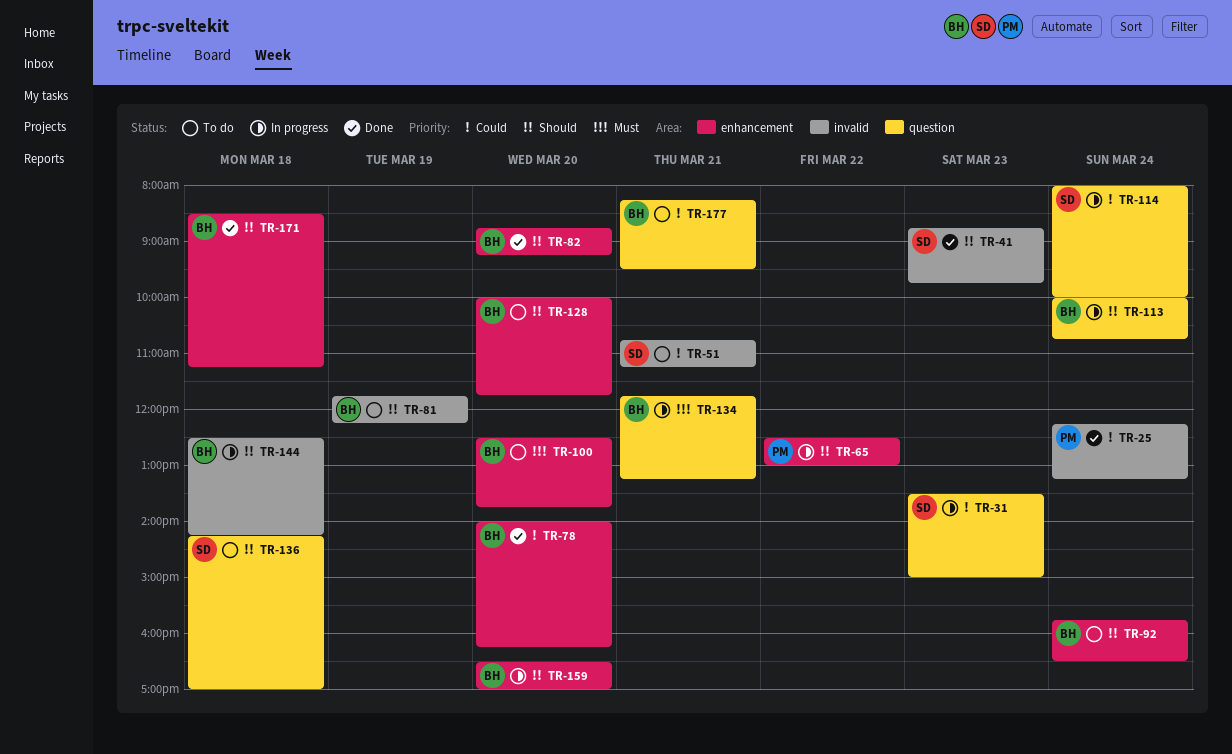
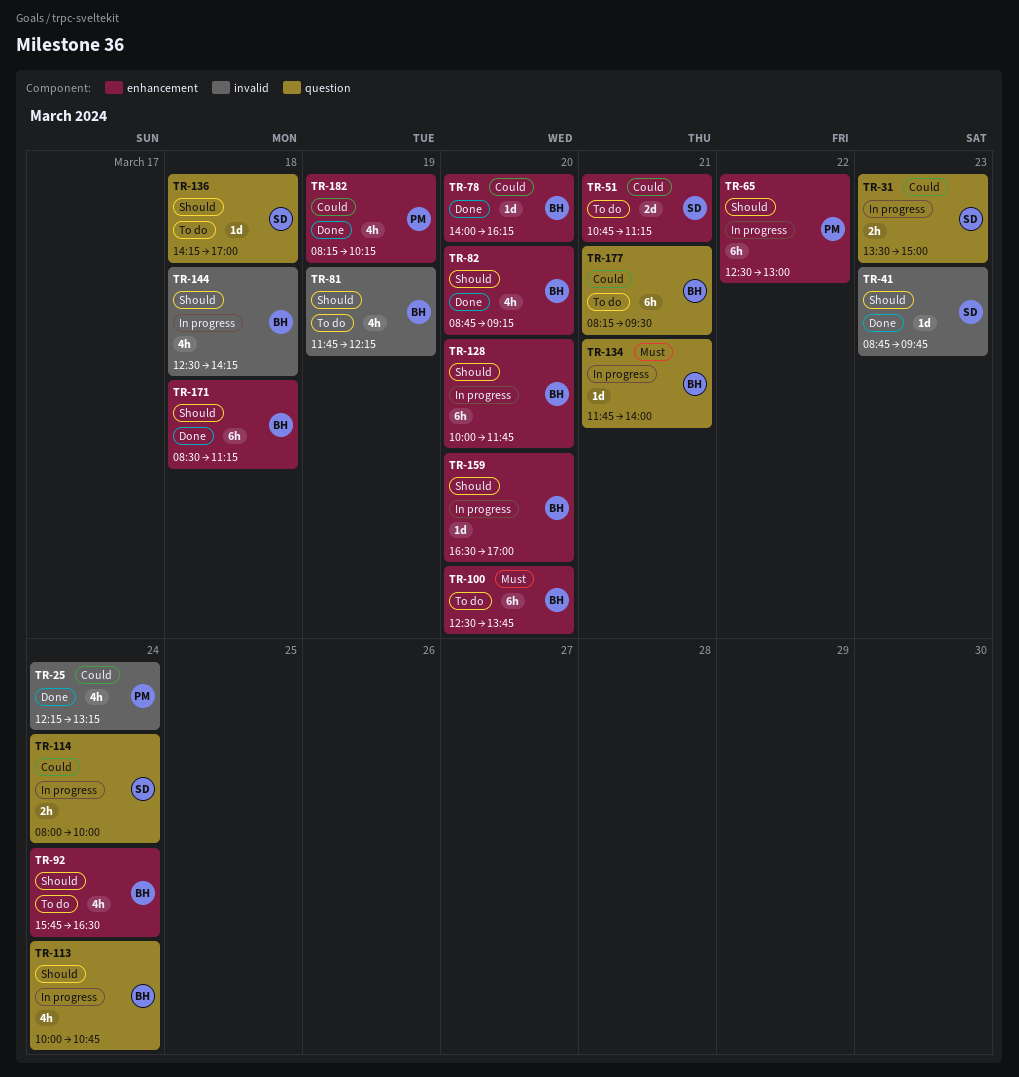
TR-51, label: invalid -> enhancement
TR-128, status: To do -> In progress
TR-134, ends: 13:15 -> 14:00
TR-182: none -> present

